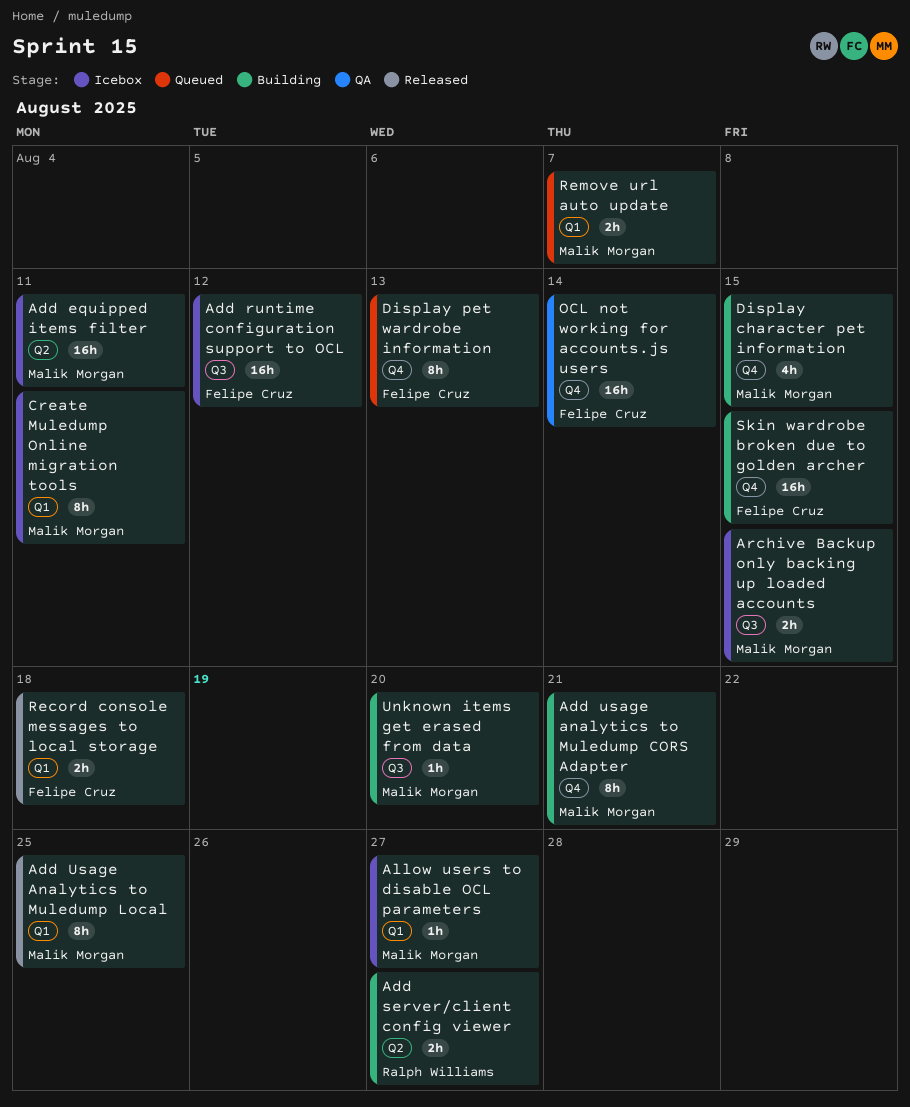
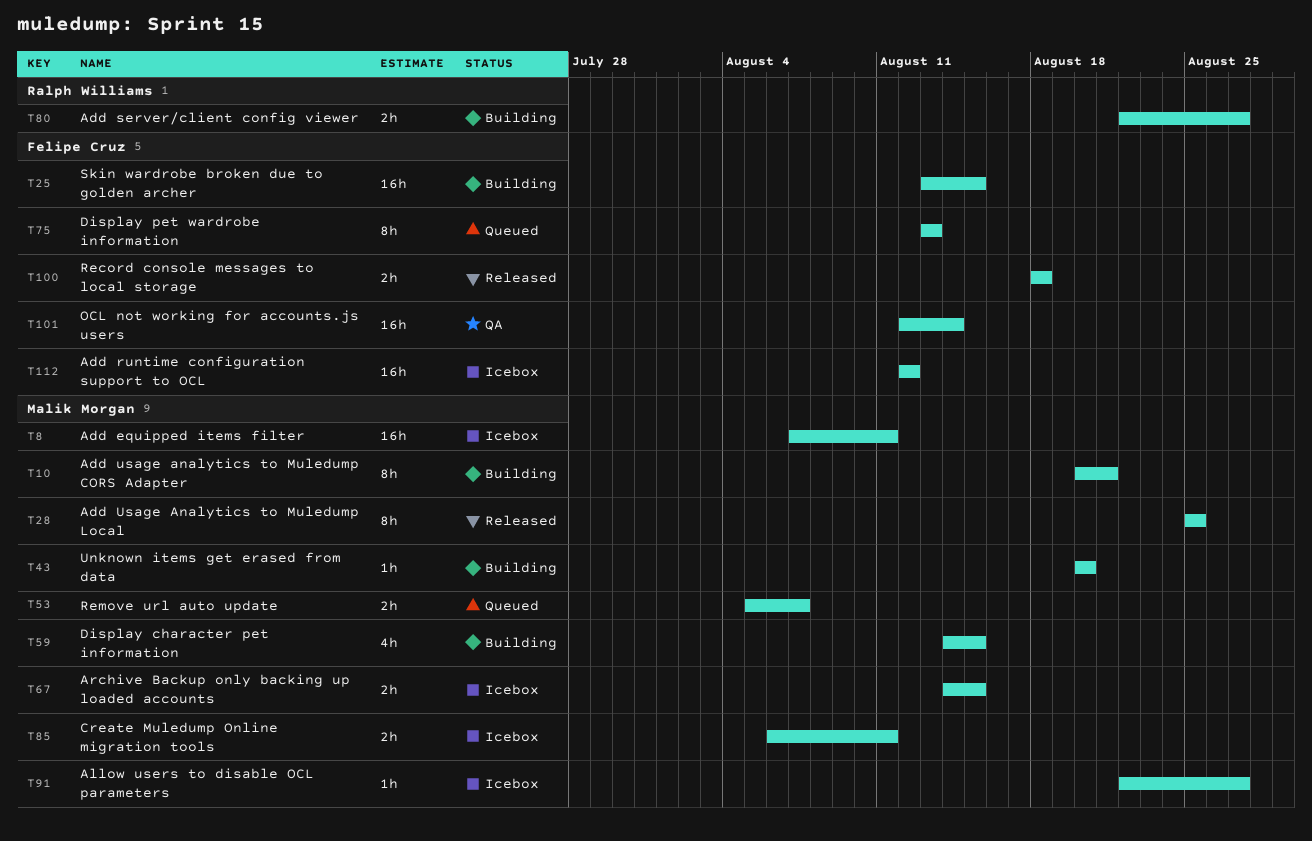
Create Muledump Online migration tools, estimate: 8h -> 2h

